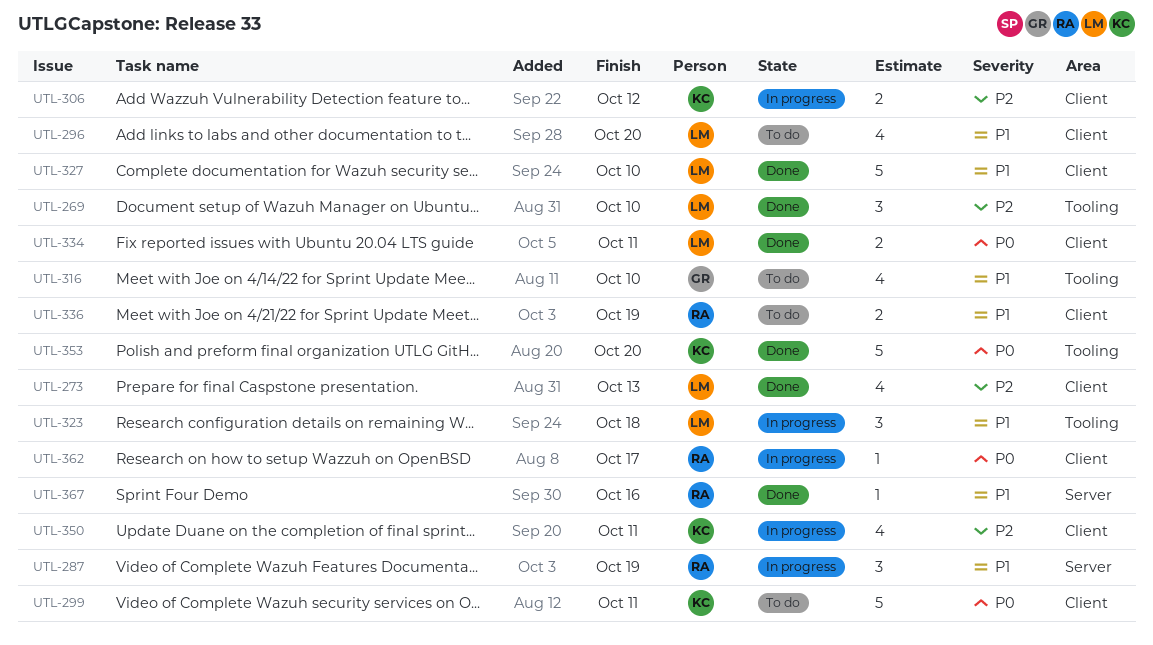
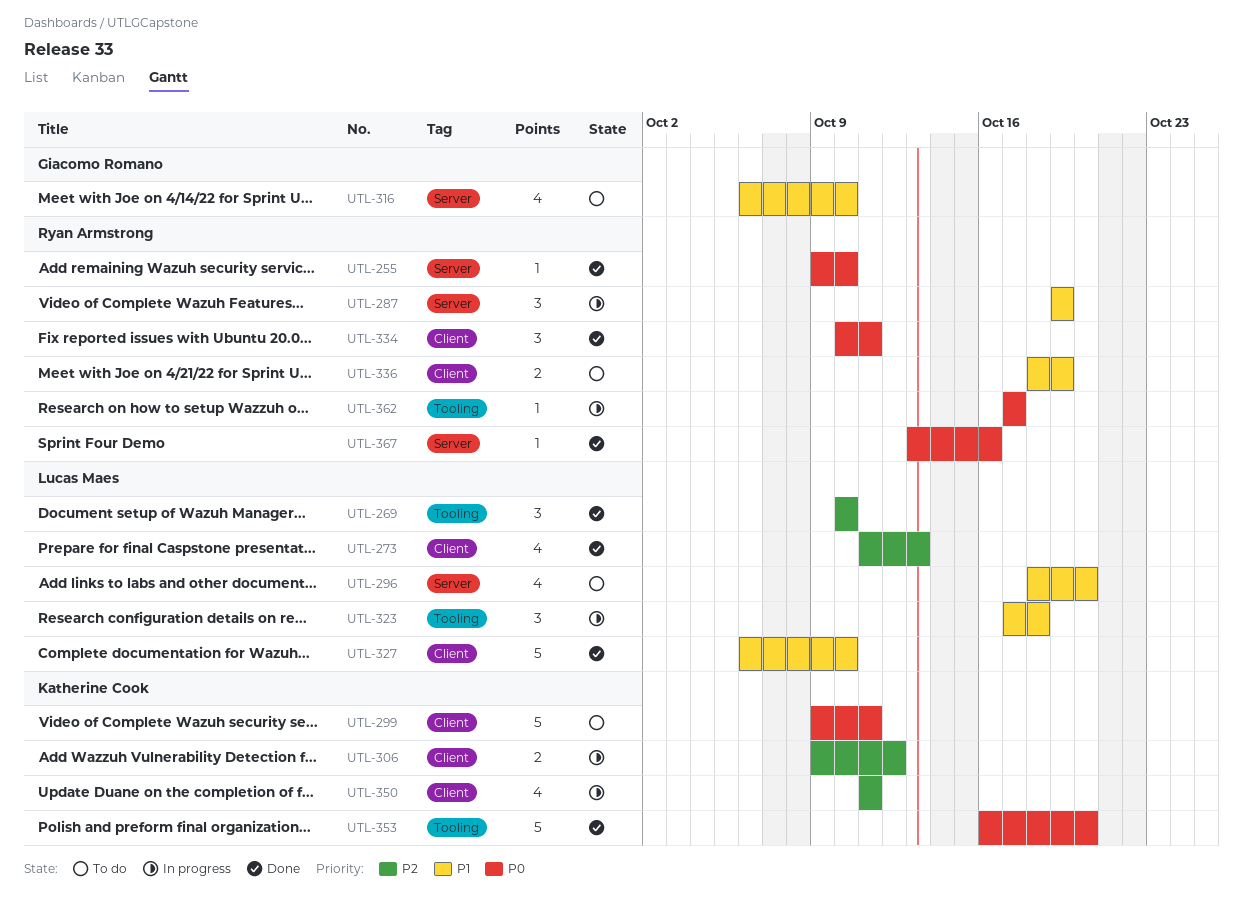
UTL-255: none -> present
UTL-296, label: Client -> Server
UTL-316, label: Tooling -> Server
UTL-334, owner: Lucas Maes -> Ryan Armstrong
UTL-334, estimate: 2 -> 3
UTL-362, label: Client -> Tooling
UTL-367, priority: P1 -> P0

